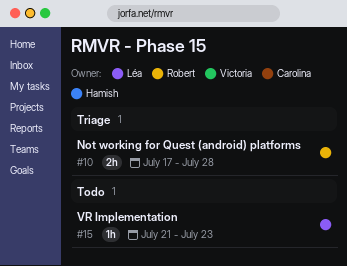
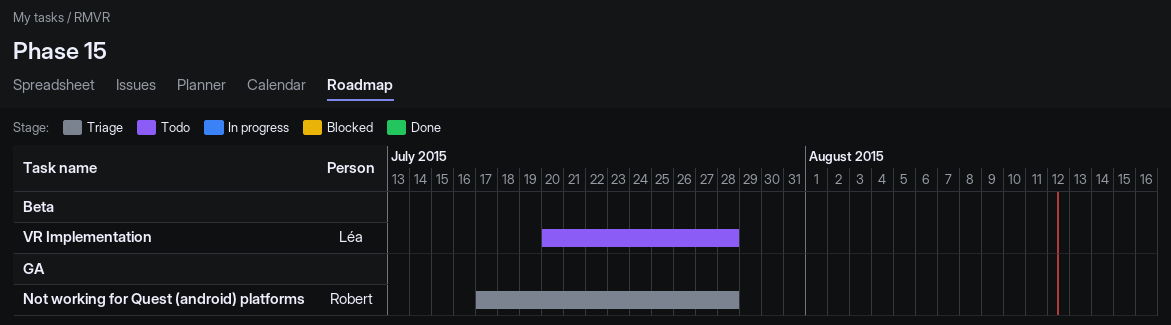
VR Implementation, start: Jul 21 -> Jul 20
VR Implementation, due: Jul 23 -> Jul 28

